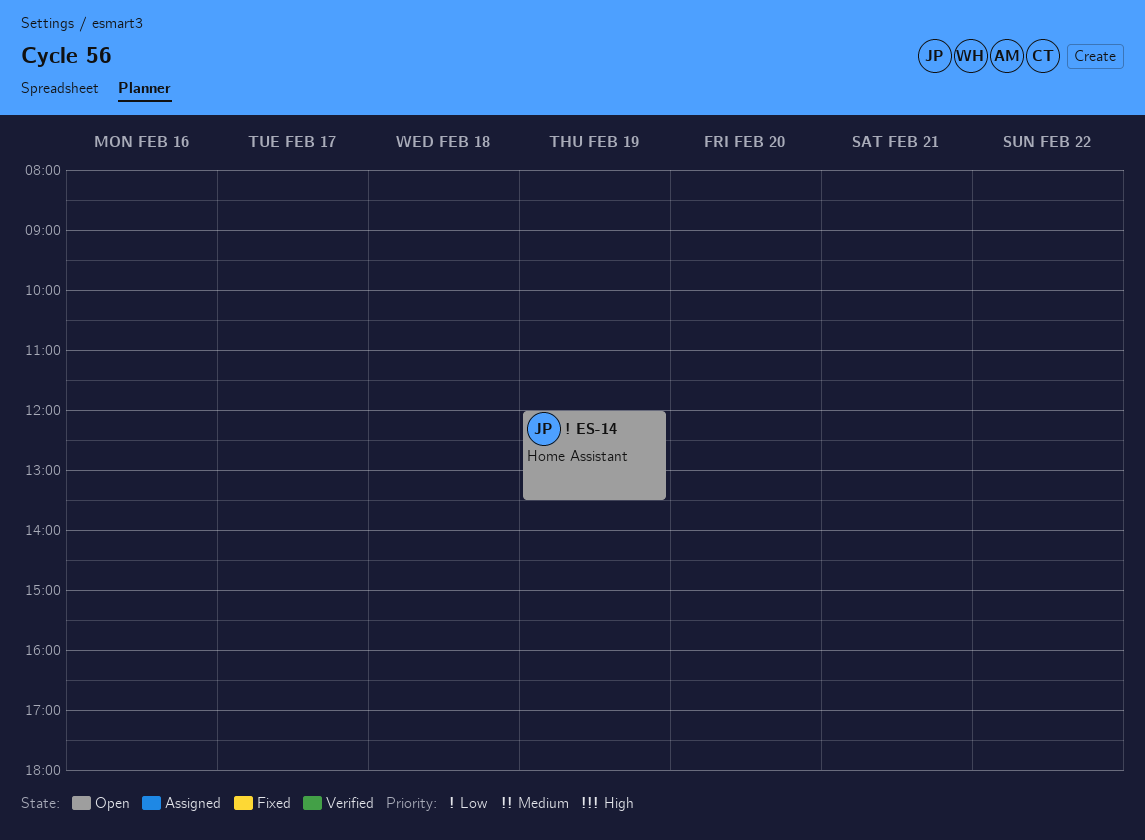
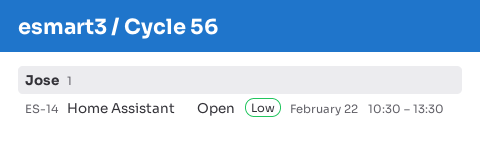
ES-14, day: Feb 19 -> Feb 22
ES-14, begins: 12:00 -> 10:30

